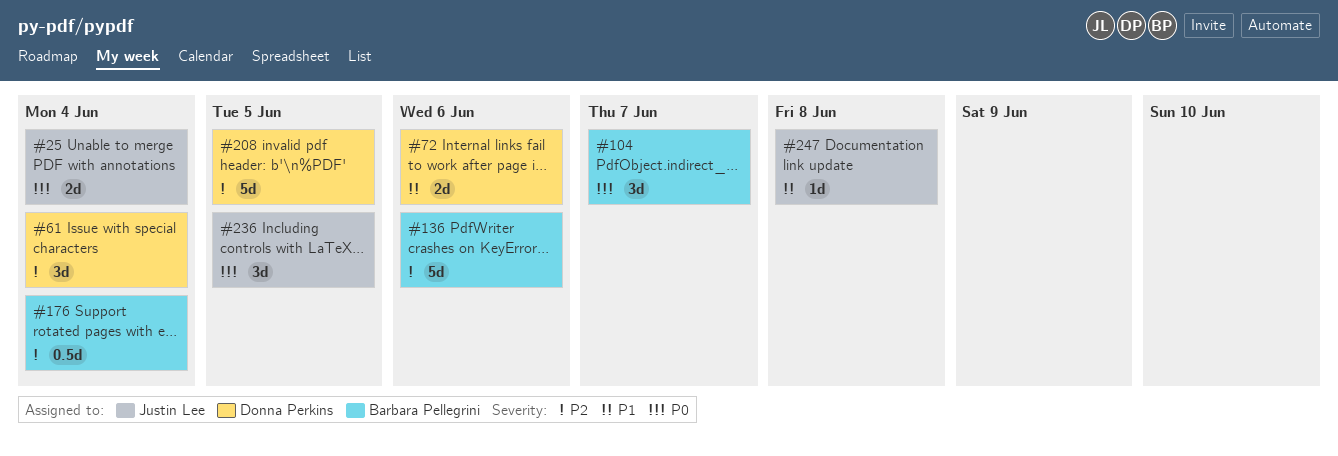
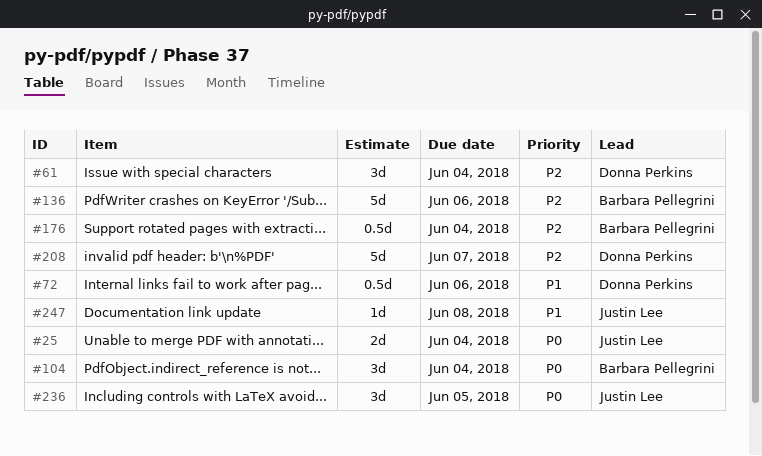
#72, estimate: 2d -> 0.5d
#104, due: Jun 7 -> Jun 4
#208, due: Jun 5 -> Jun 7

